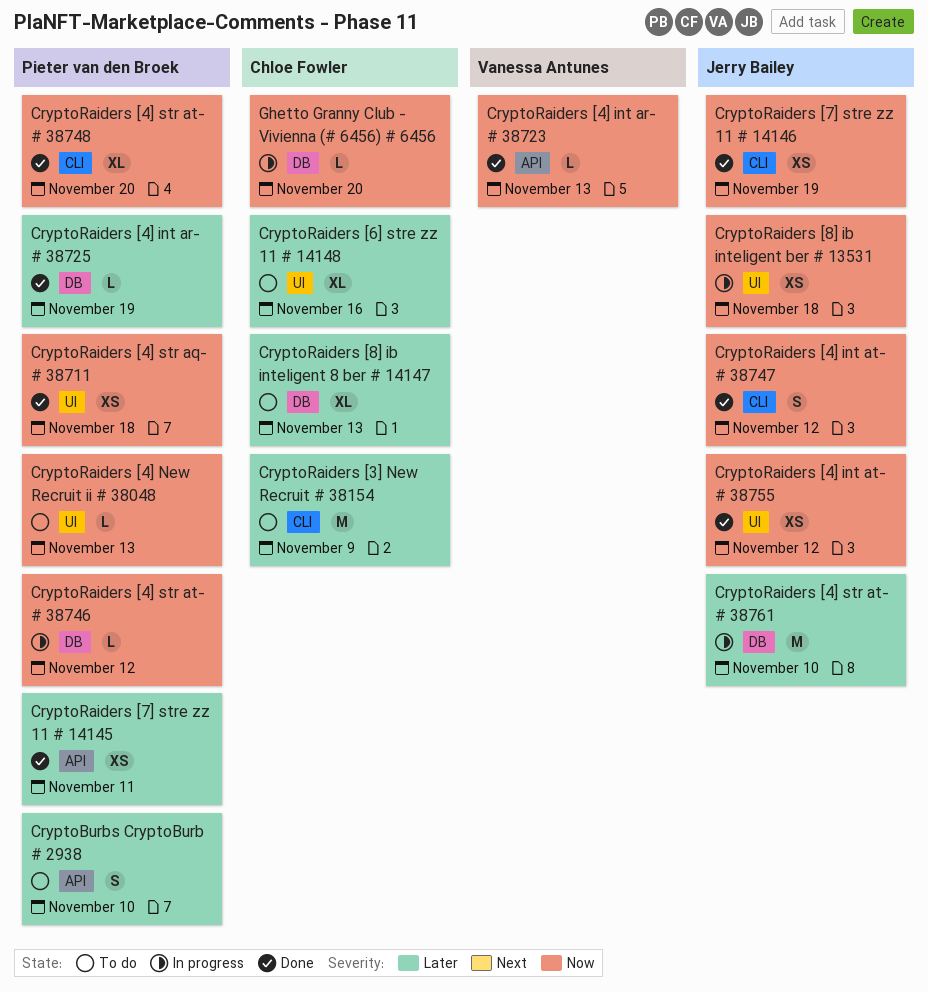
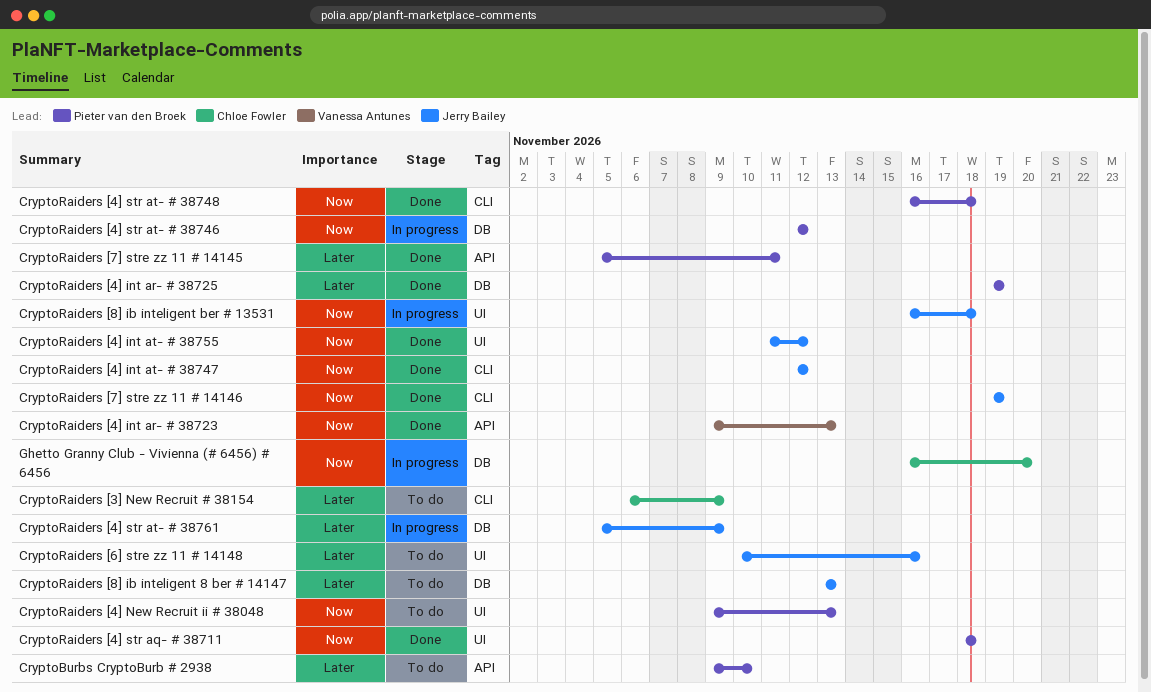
CryptoRaiders [4] str at- # 38748, due: Nov 20 -> Nov 18
CryptoRaiders [4] str at- # 38761, due: Nov 10 -> Nov 9
CryptoRaiders [6] stre zz 11 # 14148, owner: Chloe Fowler -> Jerry Bailey
CryptoRaiders [8] ib inteligent 8 ber # 14147, owner: Chloe Fowler -> Jerry Bailey

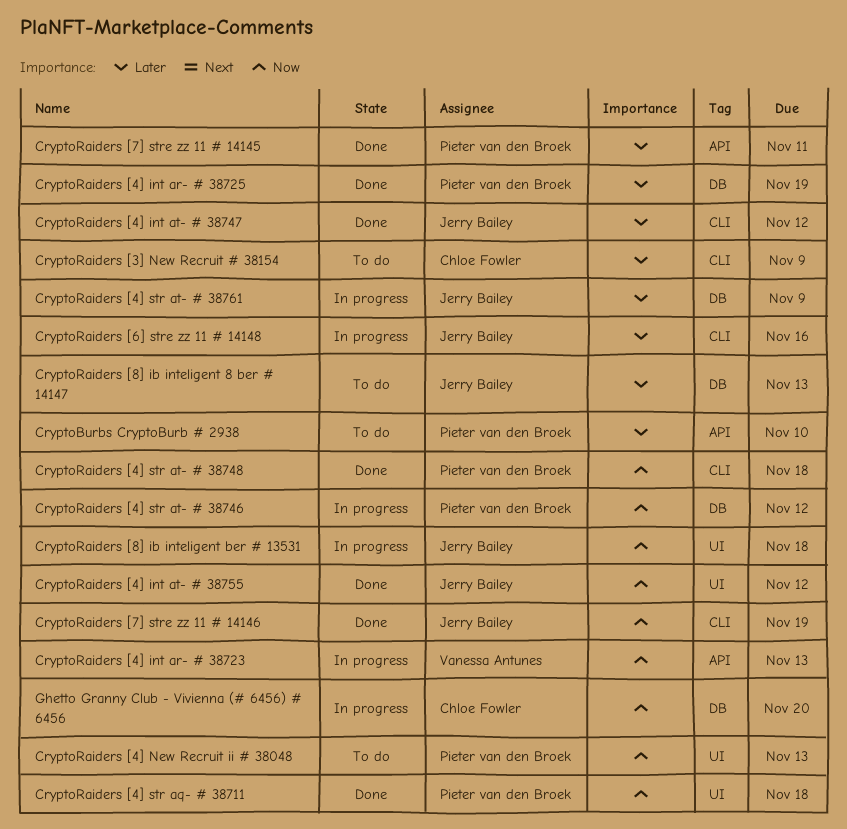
CryptoRaiders [4] int ar- # 38723, status: Done -> In progress
CryptoRaiders [4] int at- # 38747, priority: Now -> Later
CryptoRaiders [6] stre zz 11 # 14148, status: To do -> In progress
CryptoRaiders [6] stre zz 11 # 14148, label: UI -> CLI

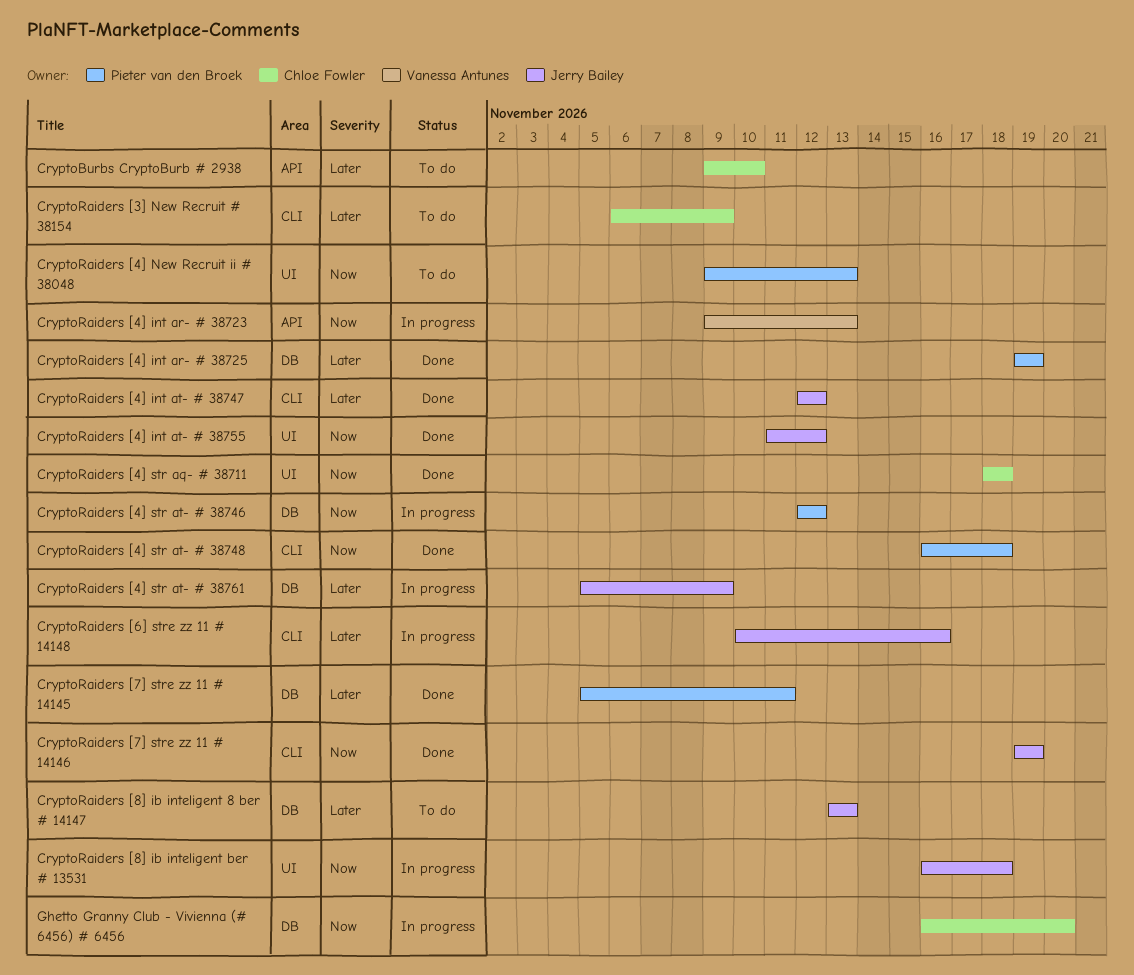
CryptoBurbs CryptoBurb # 2938, owner: Pieter van den Broek -> Chloe Fowler
CryptoRaiders [4] str aq- # 38711, owner: Pieter van den Broek -> Chloe Fowler
CryptoRaiders [7] stre zz 11 # 14145, label: API -> DB

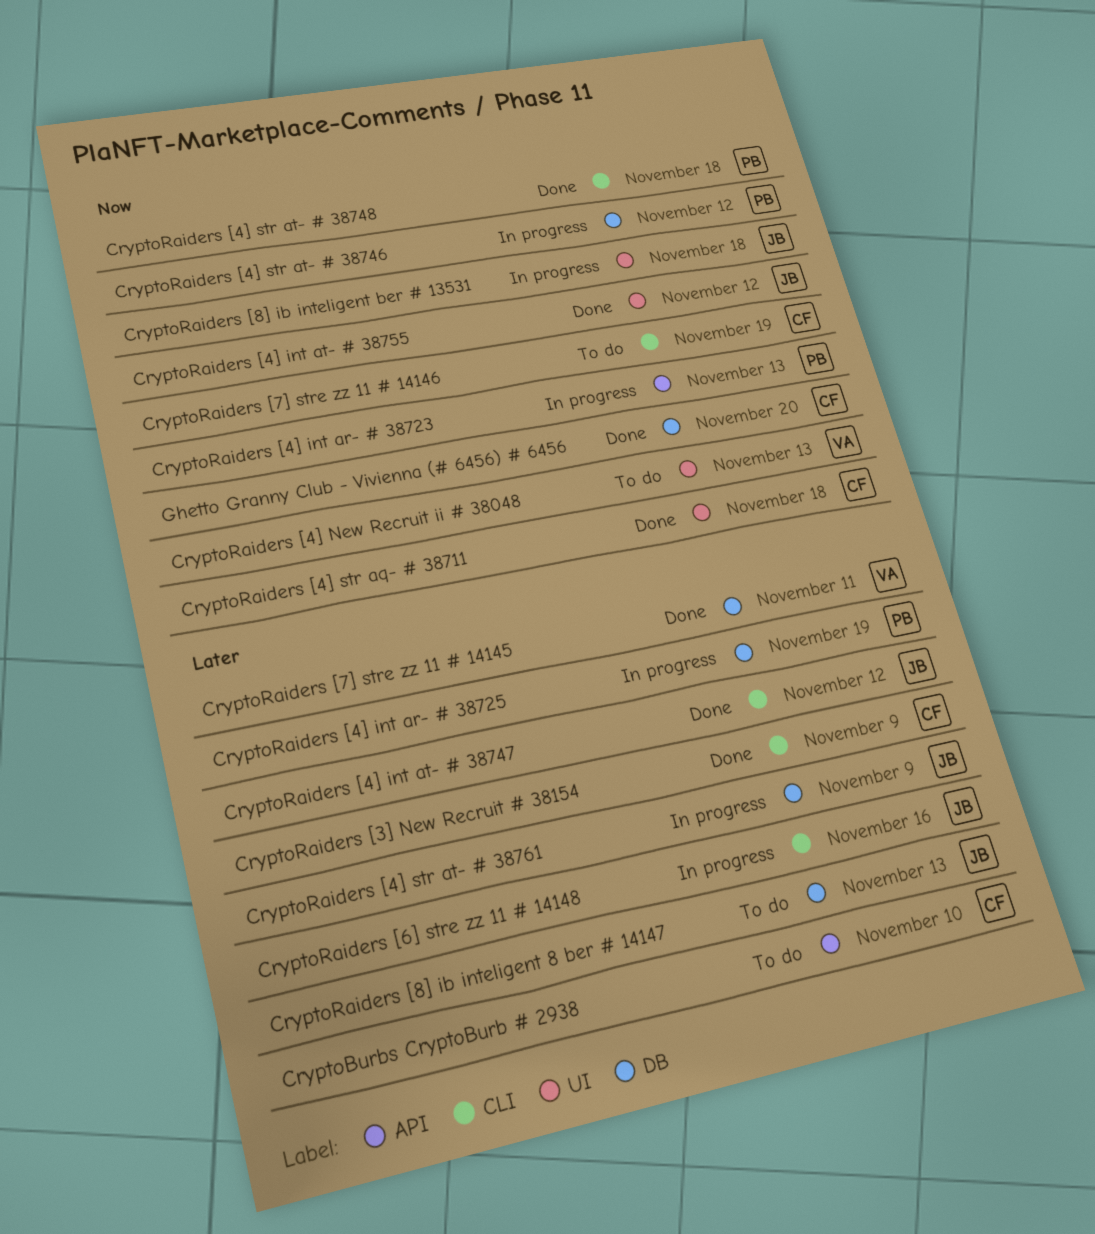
CryptoRaiders [3] New Recruit # 38154, status: To do -> Done
CryptoRaiders [4] int ar- # 38723, owner: Vanessa Antunes -> Pieter van den Broek
CryptoRaiders [4] int ar- # 38725, status: Done -> In progress
CryptoRaiders [4] New Recruit ii # 38048, owner: Pieter van den Broek -> Vanessa Antunes
CryptoRaiders [7] stre zz 11 # 14145, owner: Pieter van den Broek -> Vanessa Antunes
CryptoRaiders [7] stre zz 11 # 14146, status: Done -> To do
CryptoRaiders [7] stre zz 11 # 14146, owner: Jerry Bailey -> Chloe Fowler
Ghetto Granny Club - Vivienna (# 6456) # 6456, status: In progress -> Done

